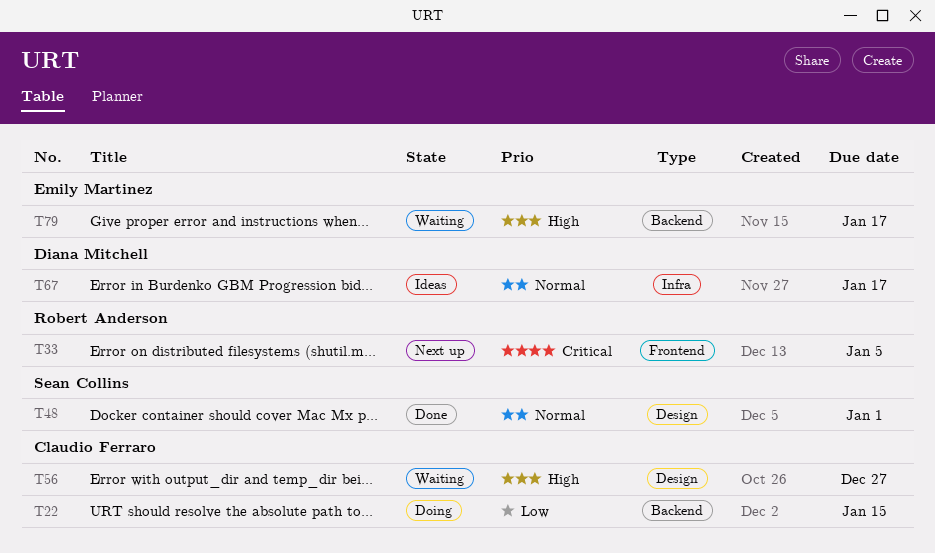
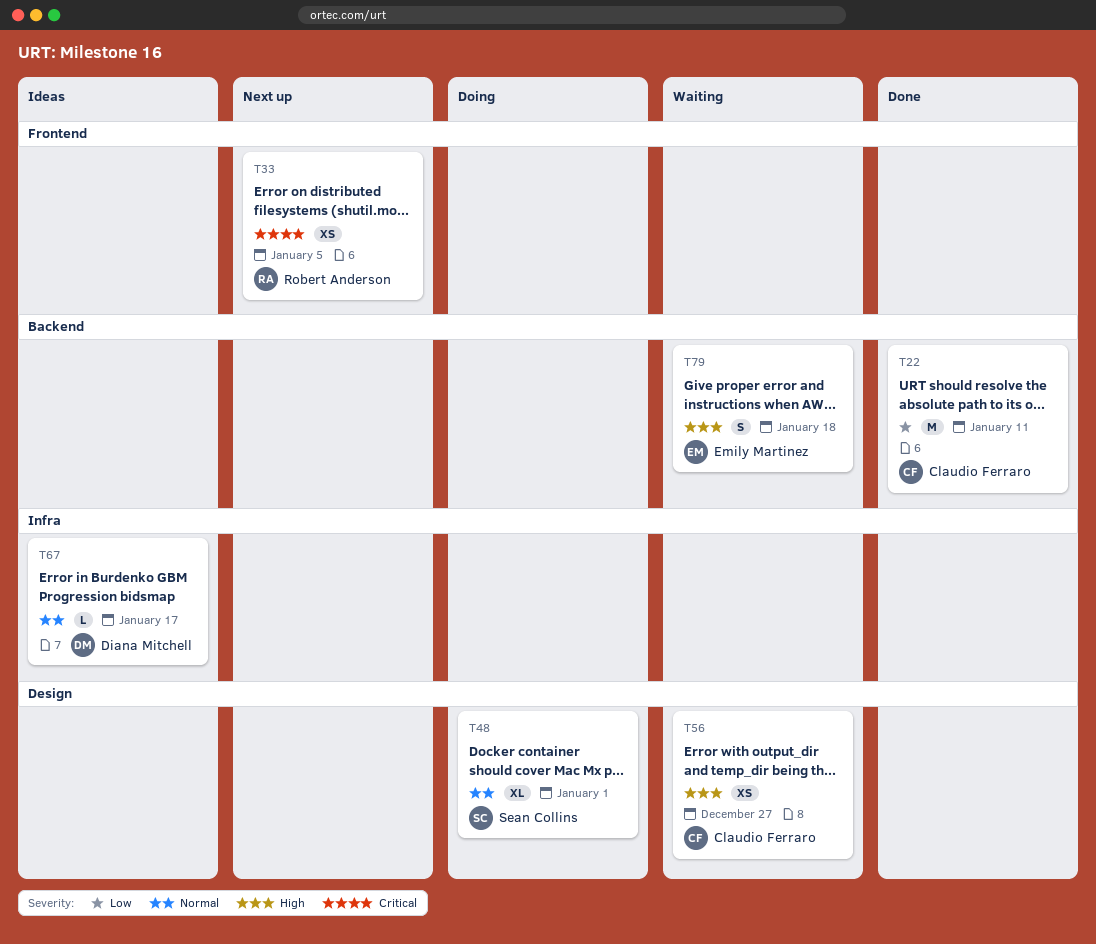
T22, status: Doing -> Done
T22, due: Jan 15 -> Jan 11
T48, status: Done -> Doing
T79, due: Jan 17 -> Jan 18

